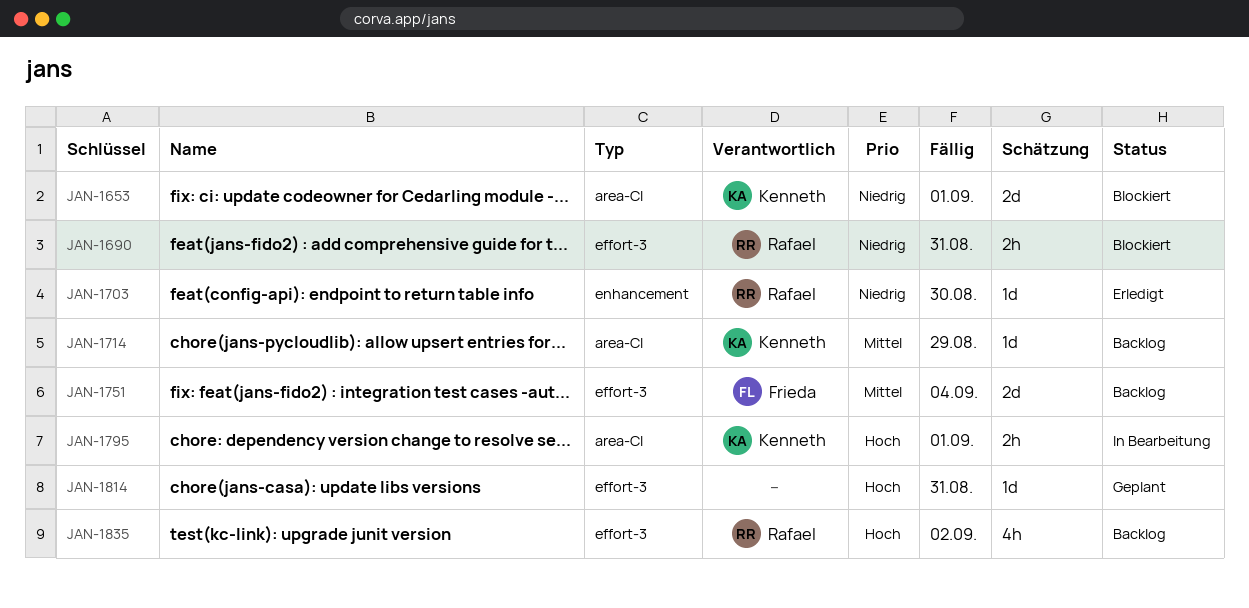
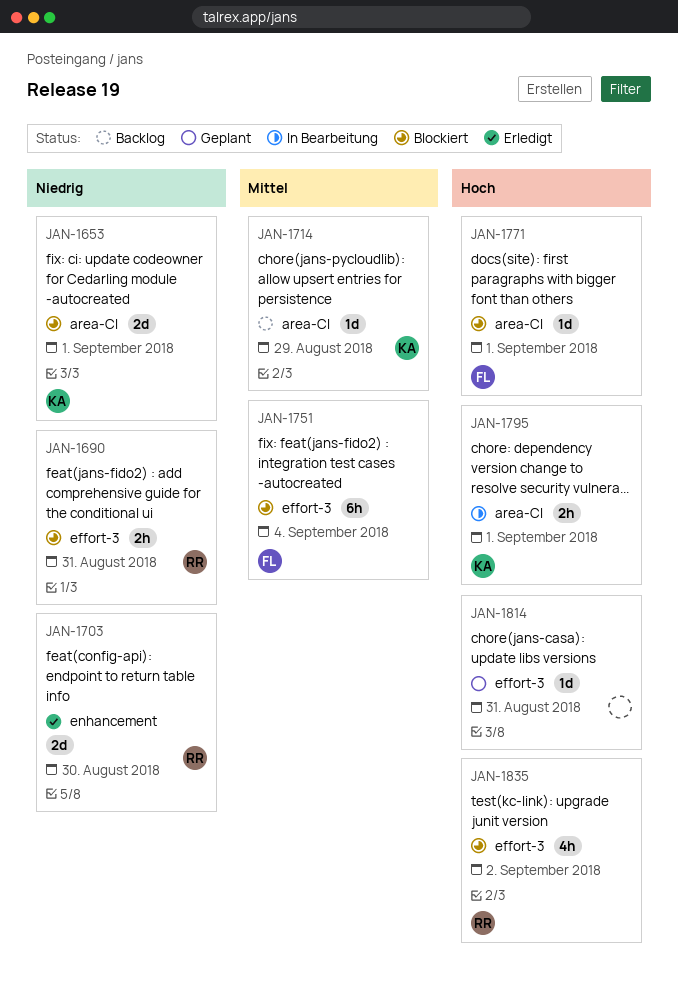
JAN-1703, estimate: 1d -> 2d
JAN-1751, status: Backlog -> Blockiert
JAN-1751, estimate: 2d -> 6h
JAN-1771: none -> present
JAN-1835, status: Backlog -> Blockiert

